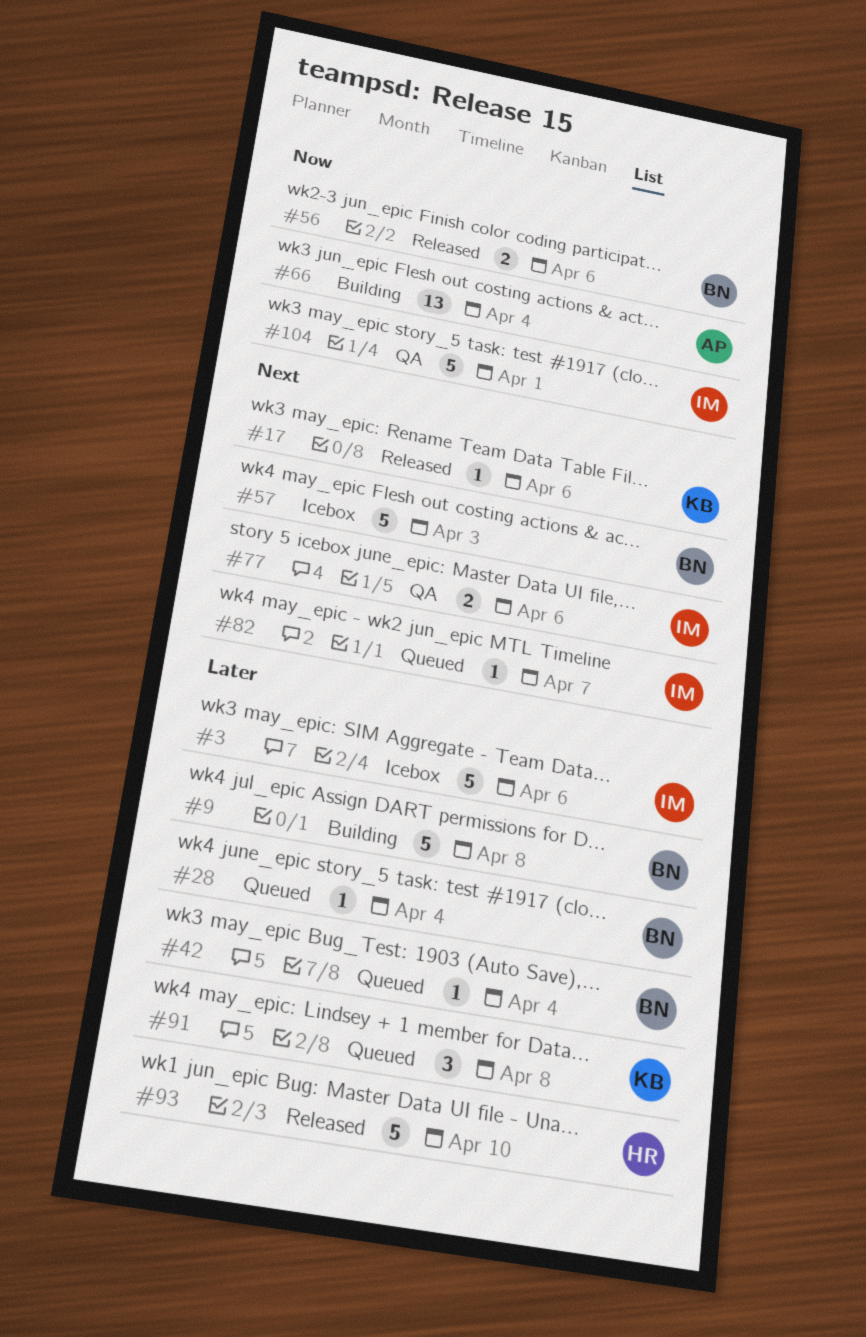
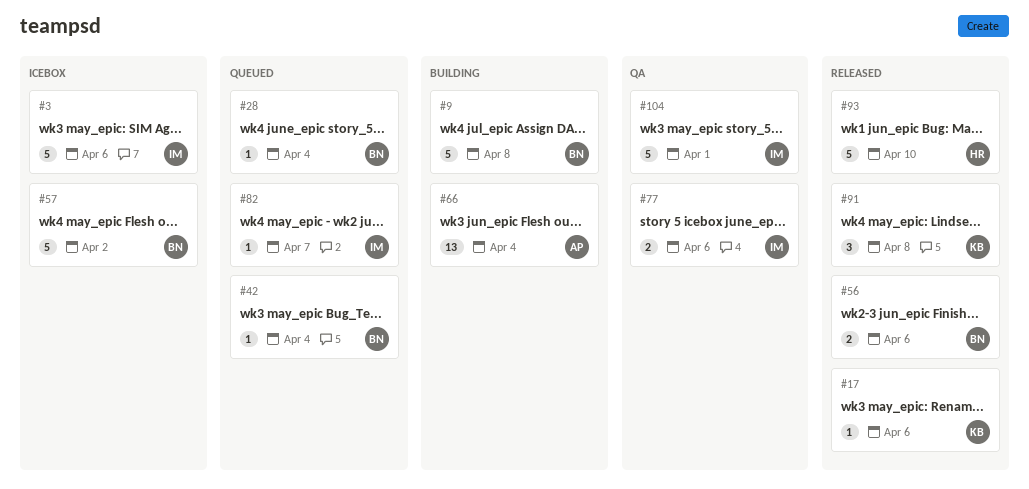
#57, due: Apr 3 -> Apr 2
#91, status: Queued -> Released

